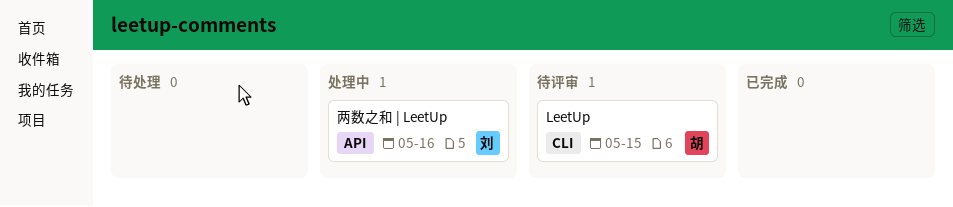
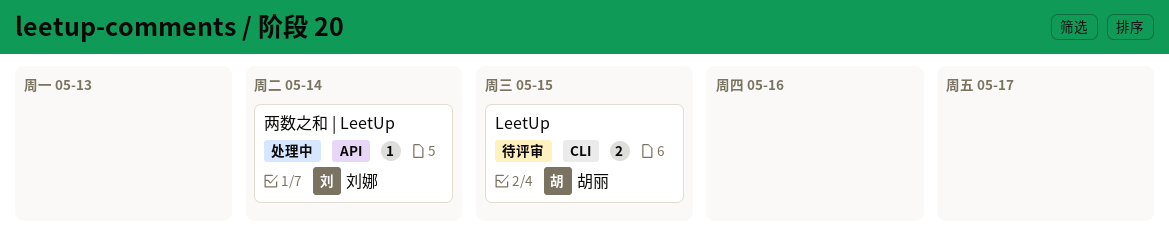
两数之和 | LeetUp, due: May 16 -> May 14

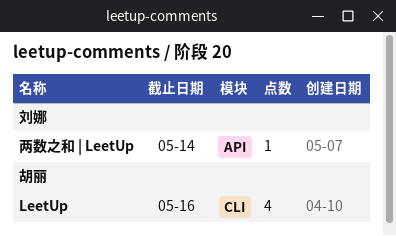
LeetUp, estimate: 2 -> 4
LeetUp, due: May 15 -> May 16

